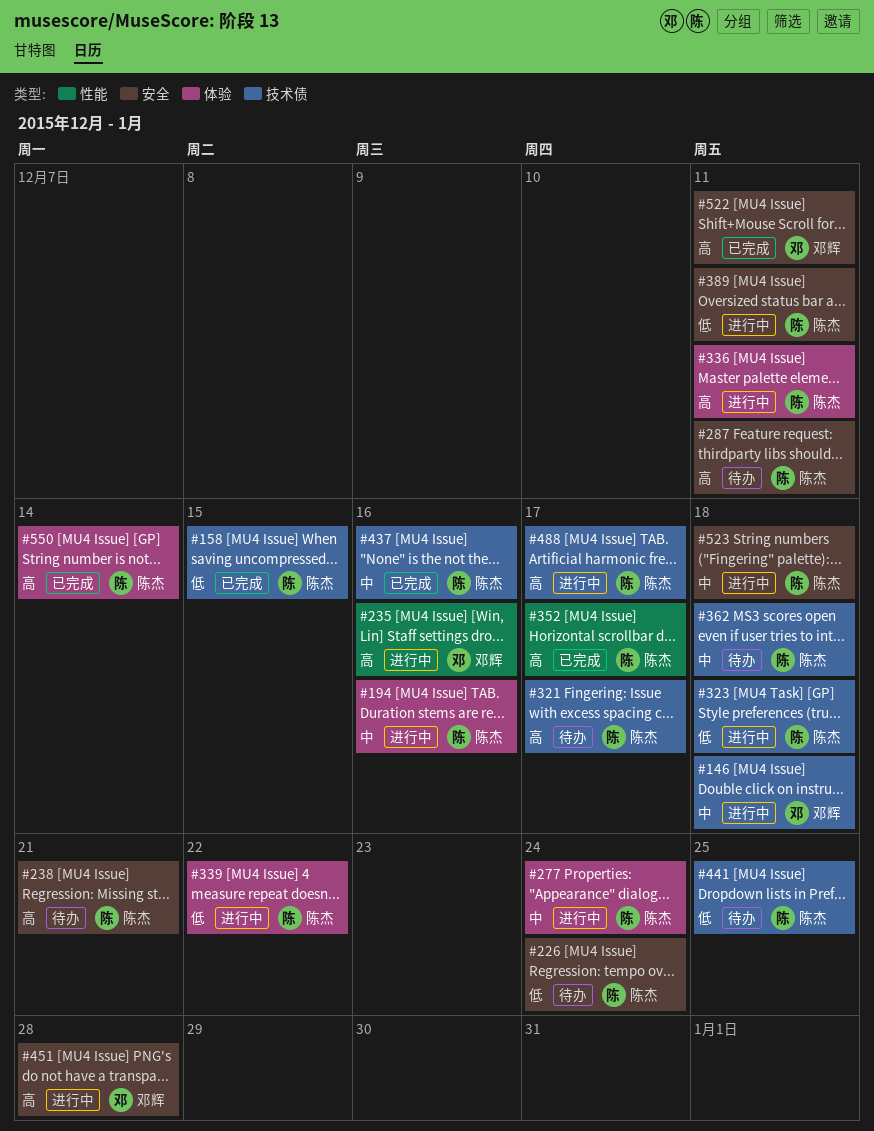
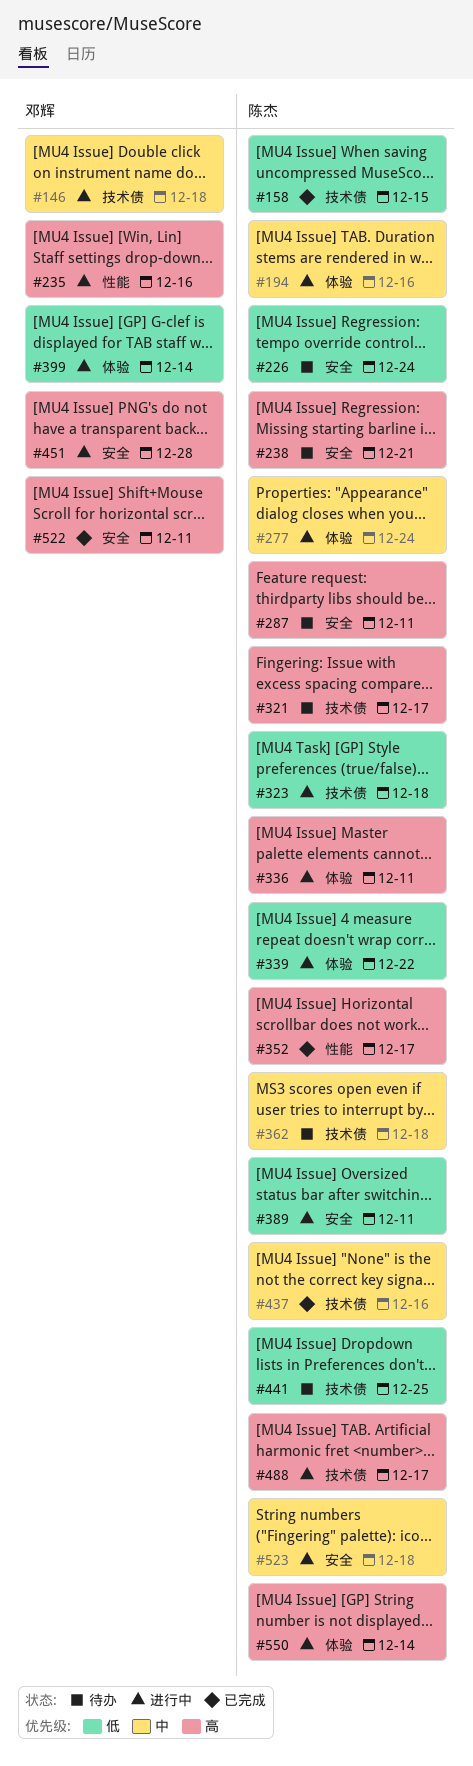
#399: none -> present
#550, status: 已完成 -> 进行中

